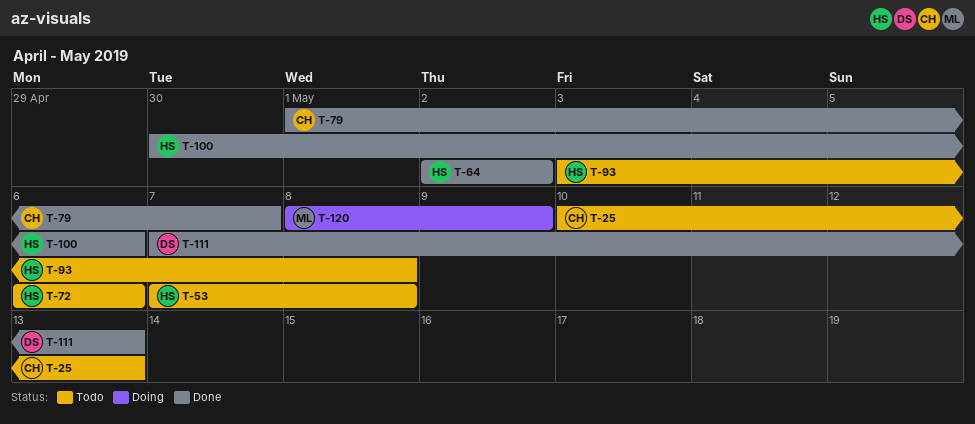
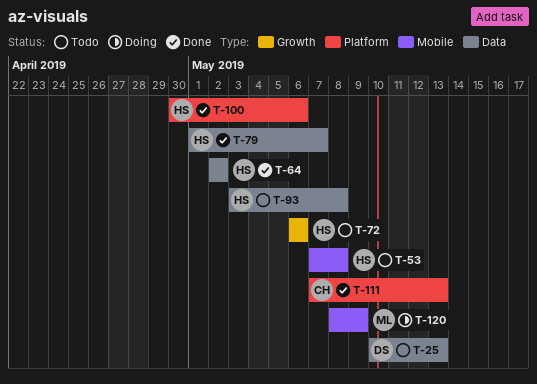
T-25, owner: CH -> DS
T-79, owner: CH -> HS
T-111, owner: DS -> CH

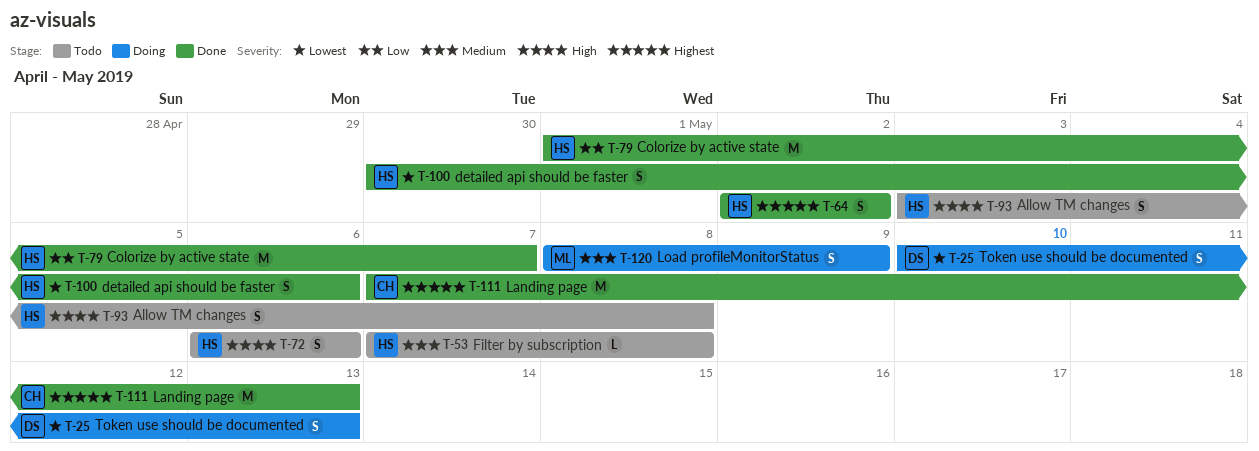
T-25, status: Todo -> Doing

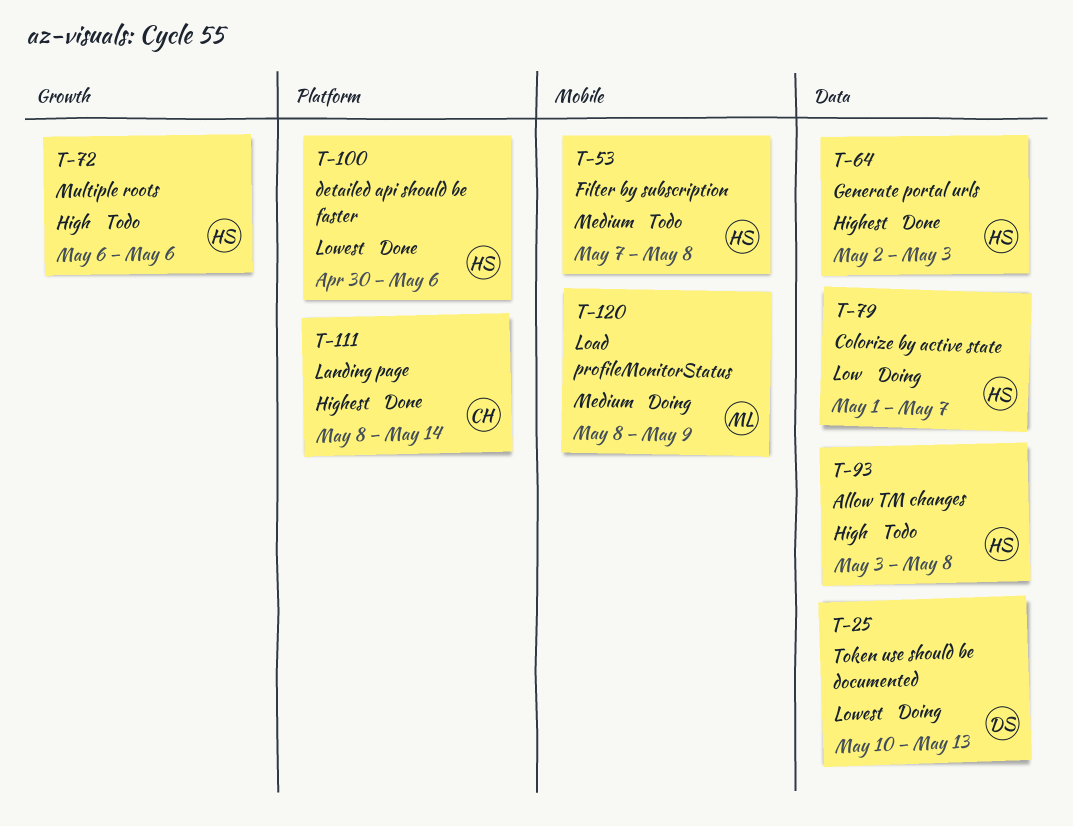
T-64, due: May 2 -> May 3
T-79, status: Done -> Doing
T-111, start: May 7 -> May 8
T-111, due: May 13 -> May 14

